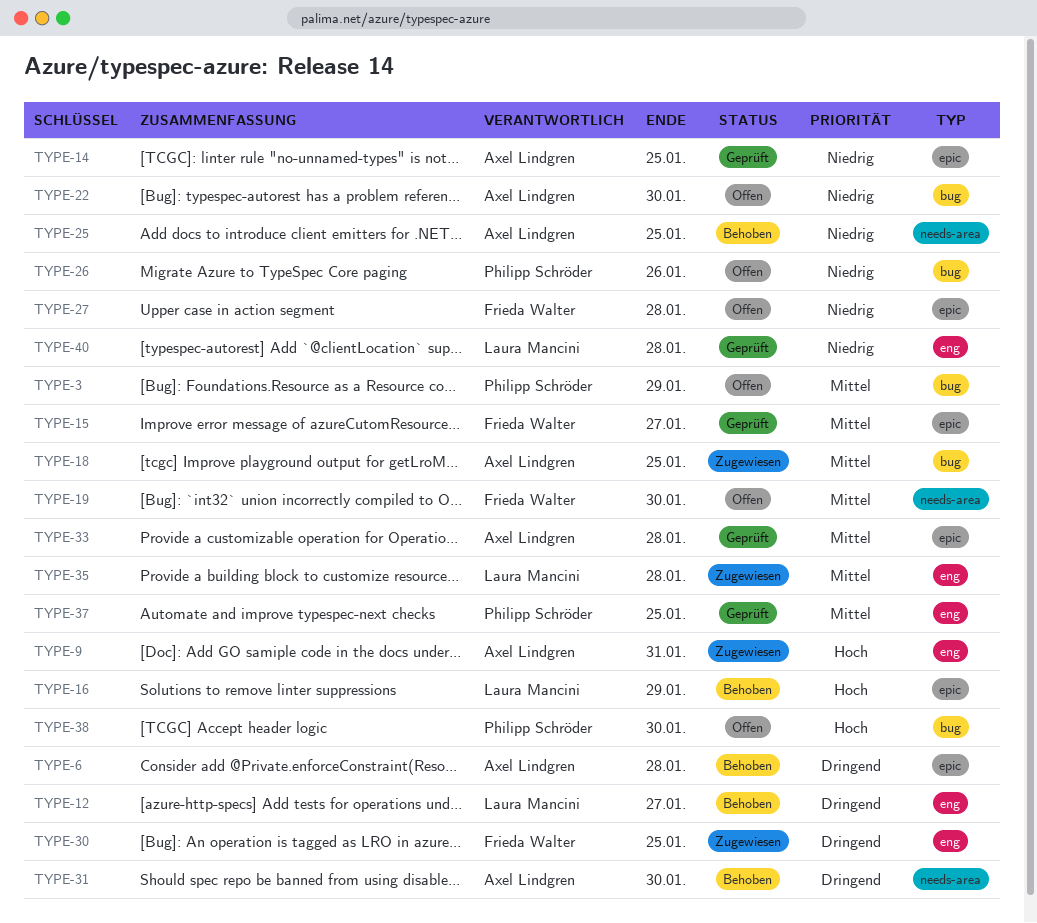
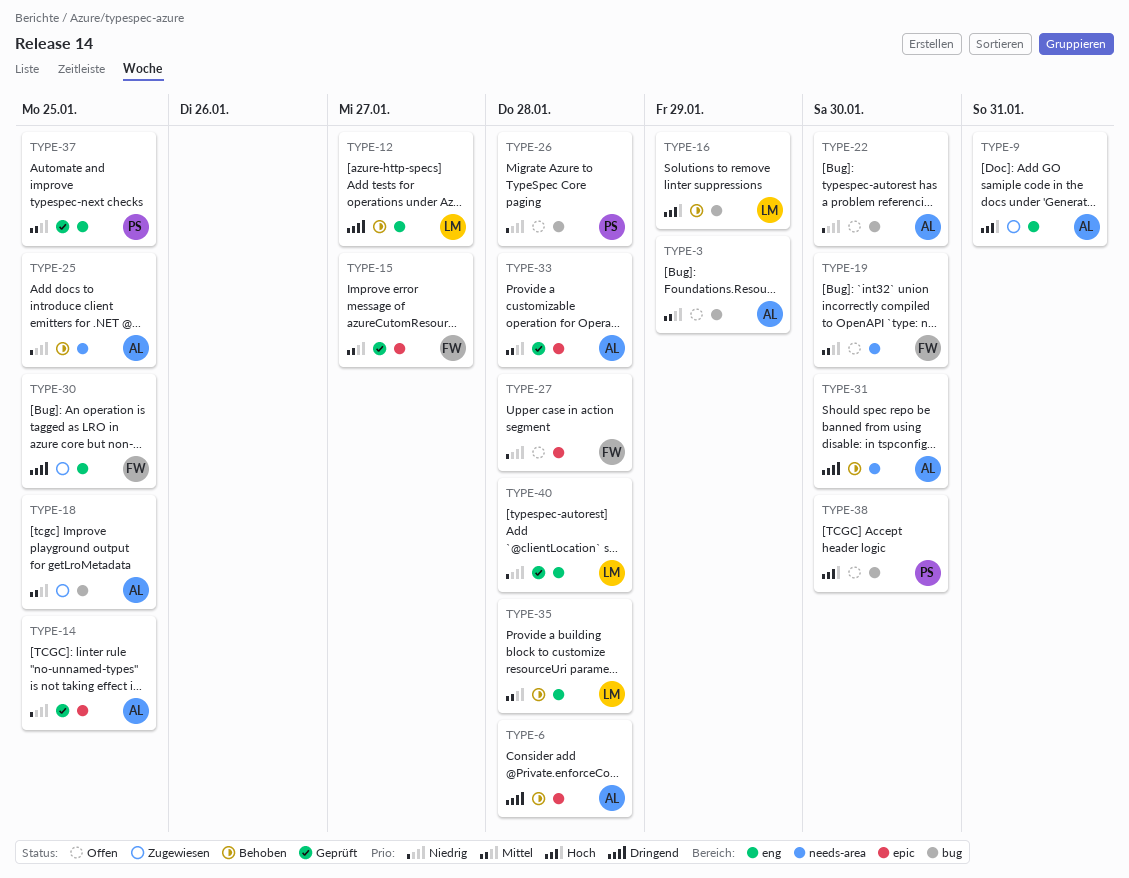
TYPE-3, owner: Philipp Schröder -> Axel Lindgren
TYPE-16, label: epic -> bug
TYPE-26, due: Jan 26 -> Jan 28
TYPE-35, status: Zugewiesen -> Behoben

